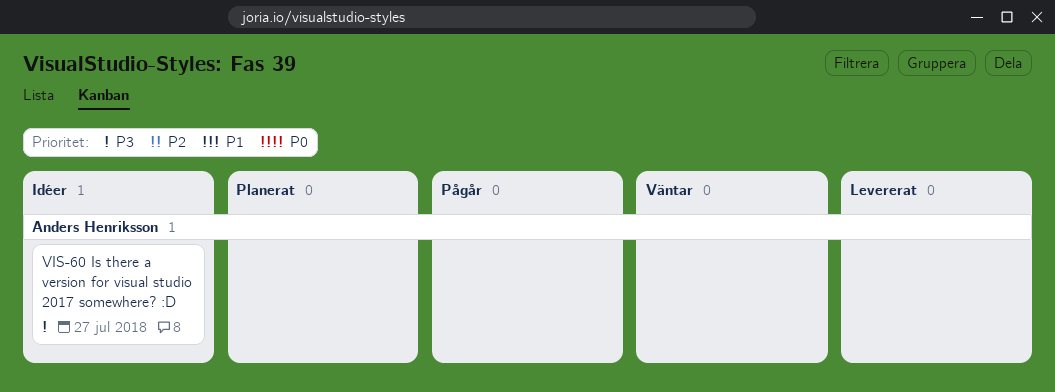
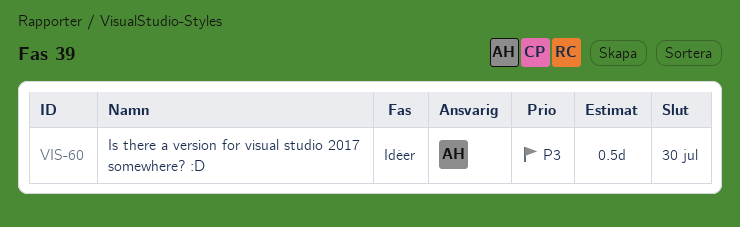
VIS-60, due: Jul 27 -> Jul 30

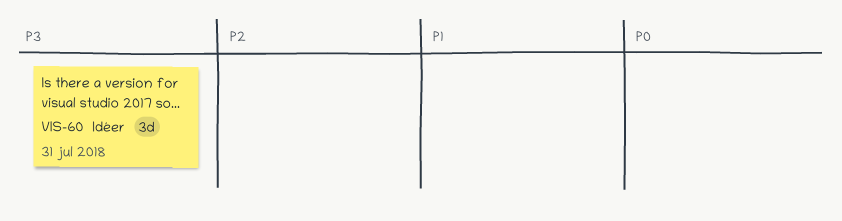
VIS-60, estimate: 0.5d -> 3d
VIS-60, due: Jul 30 -> Jul 31

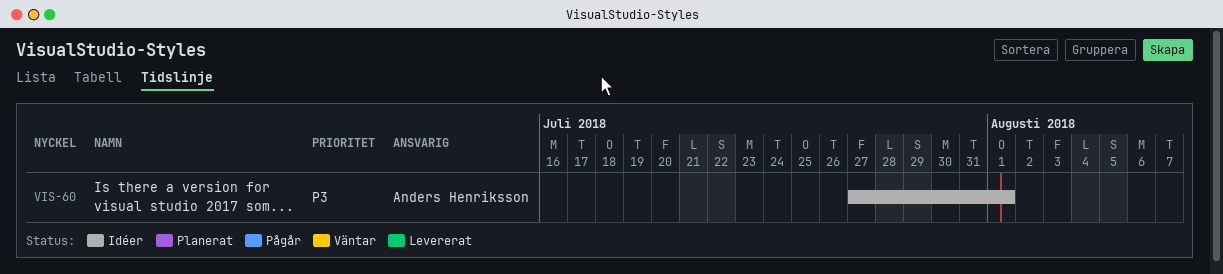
VIS-60, due: Jul 31 -> Aug 1

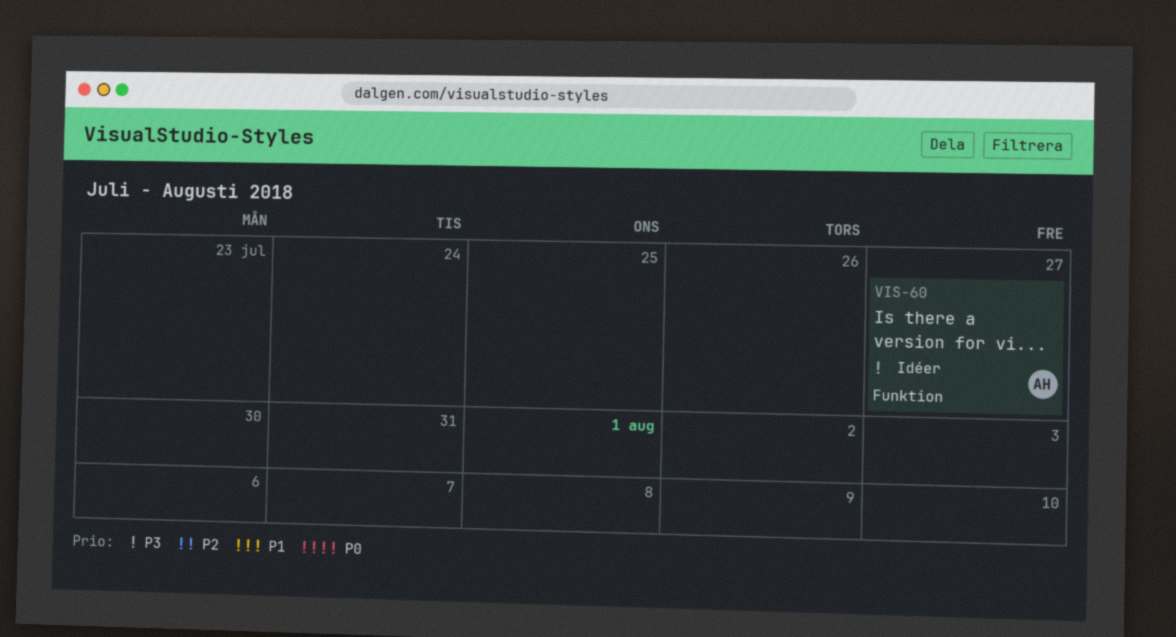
VIS-60, due: Aug 1 -> Jul 27

